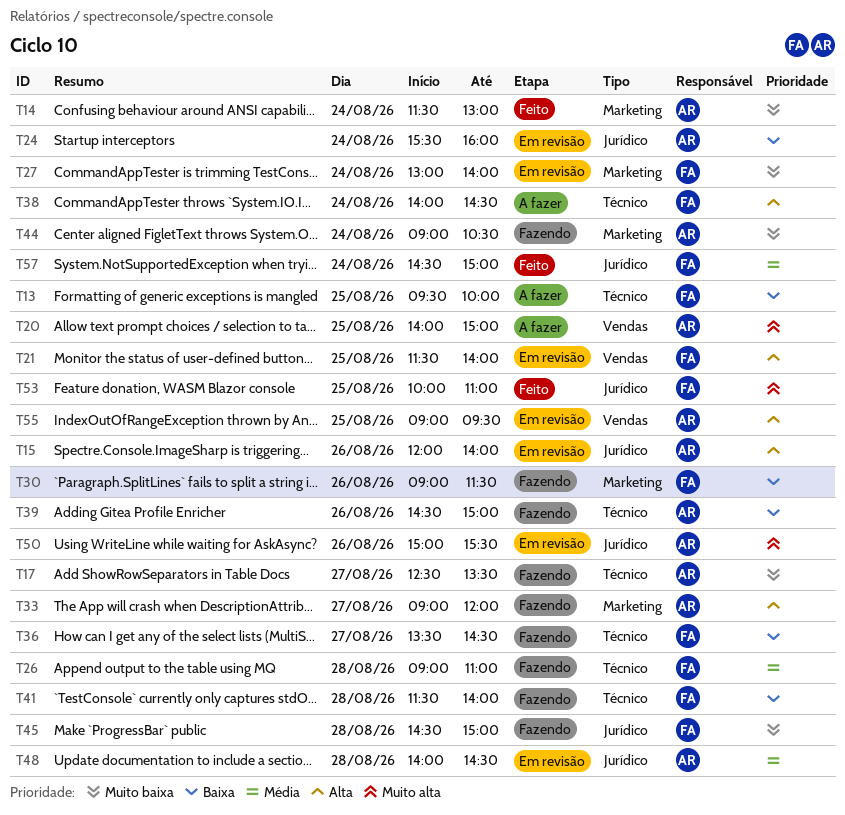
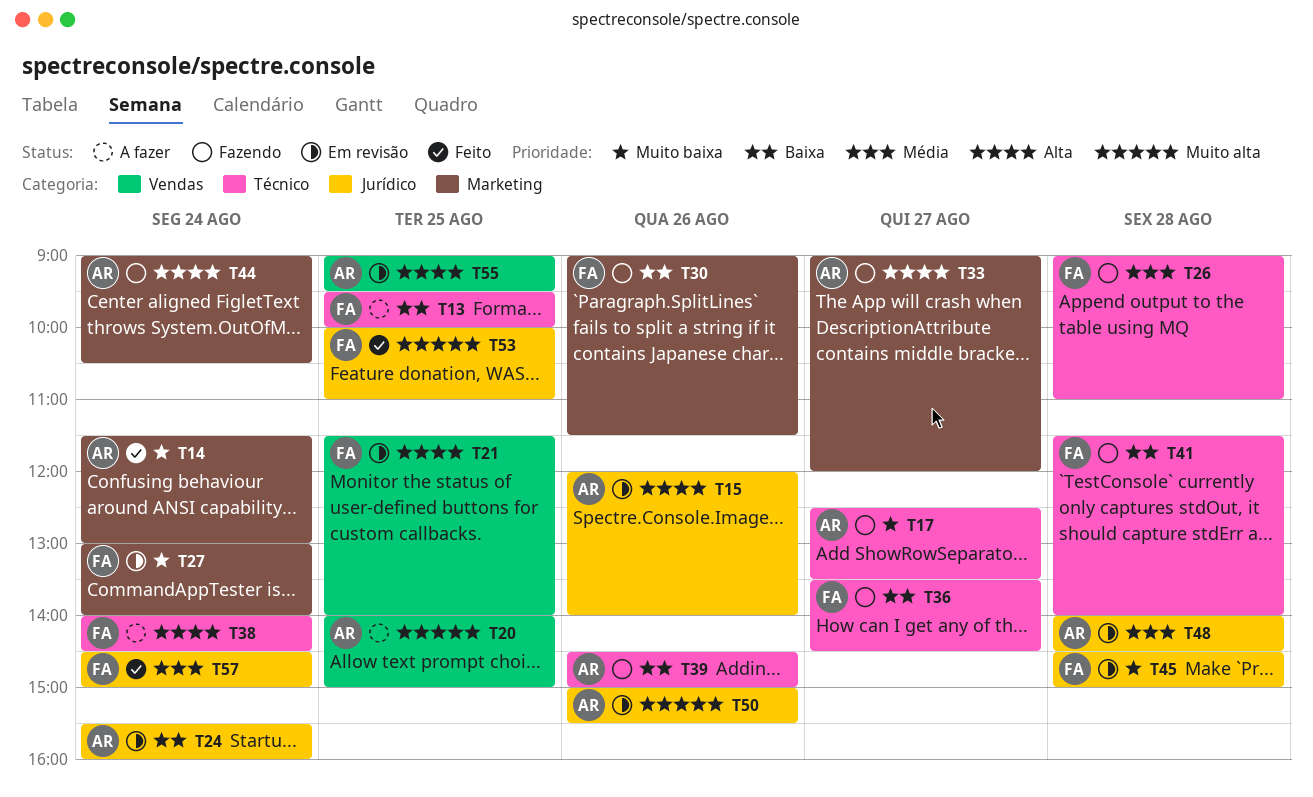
T44, priority: Muito baixa -> Alta
T45, status: Fazendo -> Em revisão

